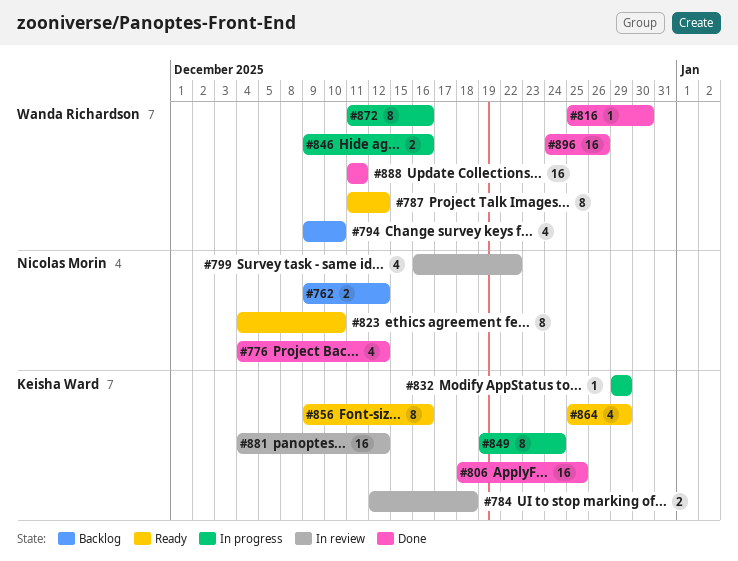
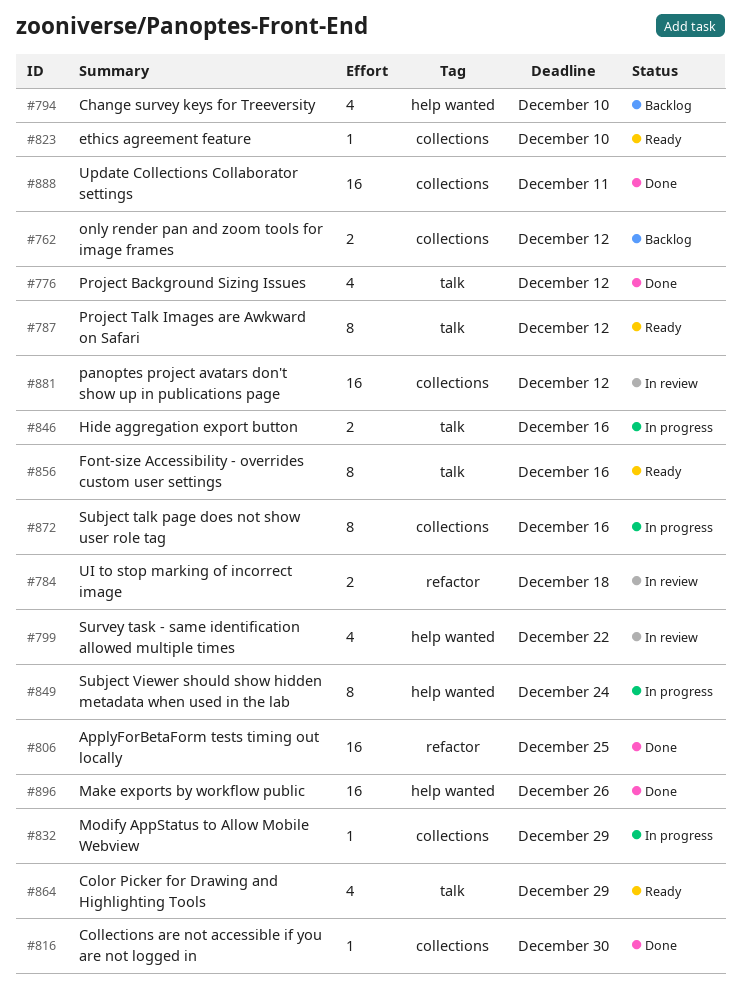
#823, estimate: 8 -> 1

